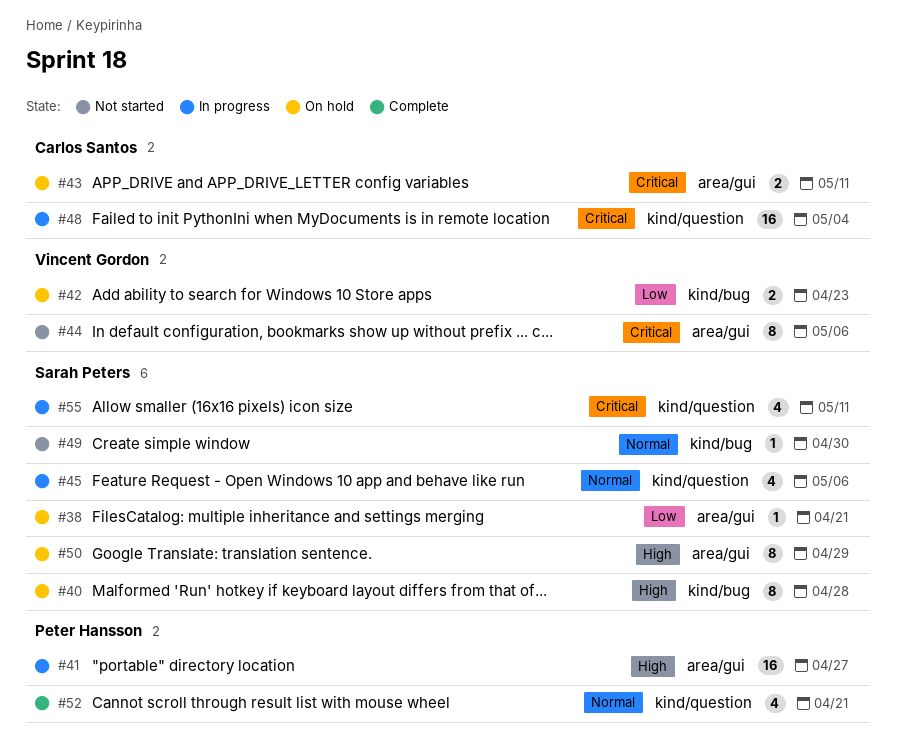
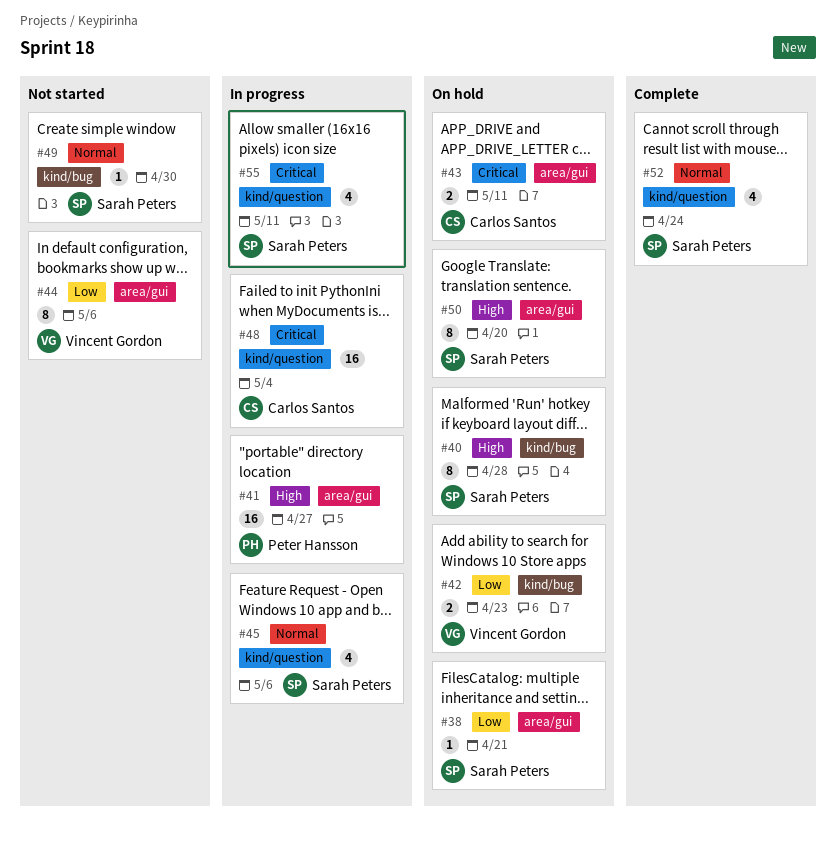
#44, priority: Critical -> Low
#50, due: Apr 29 -> Apr 20
#52, owner: Peter Hansson -> Sarah Peters
#52, due: Apr 21 -> Apr 24

